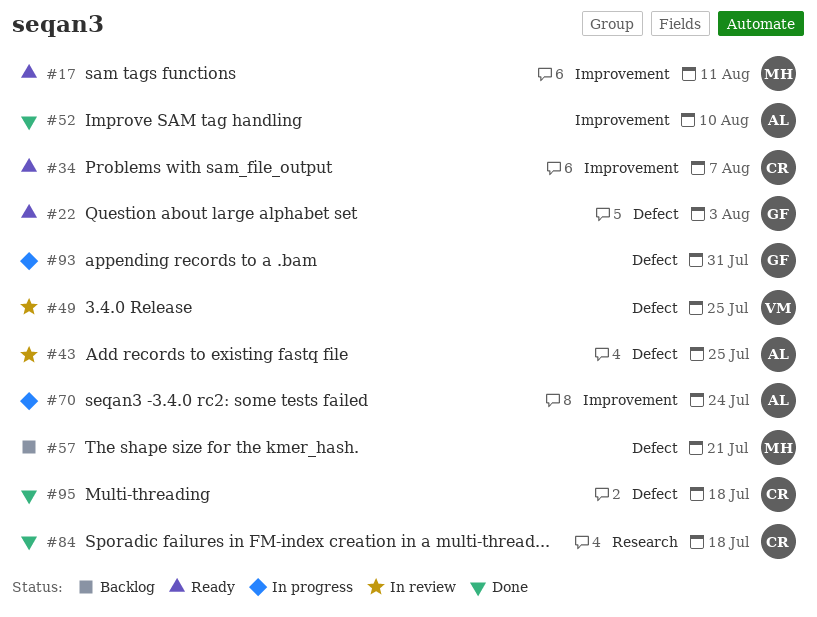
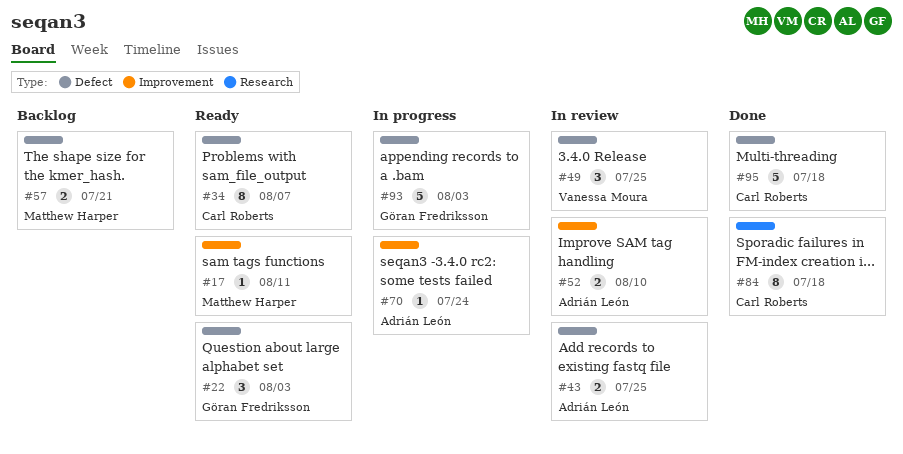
#34, label: Improvement -> Defect
#52, status: Done -> In review
#93, due: Jul 31 -> Aug 3

